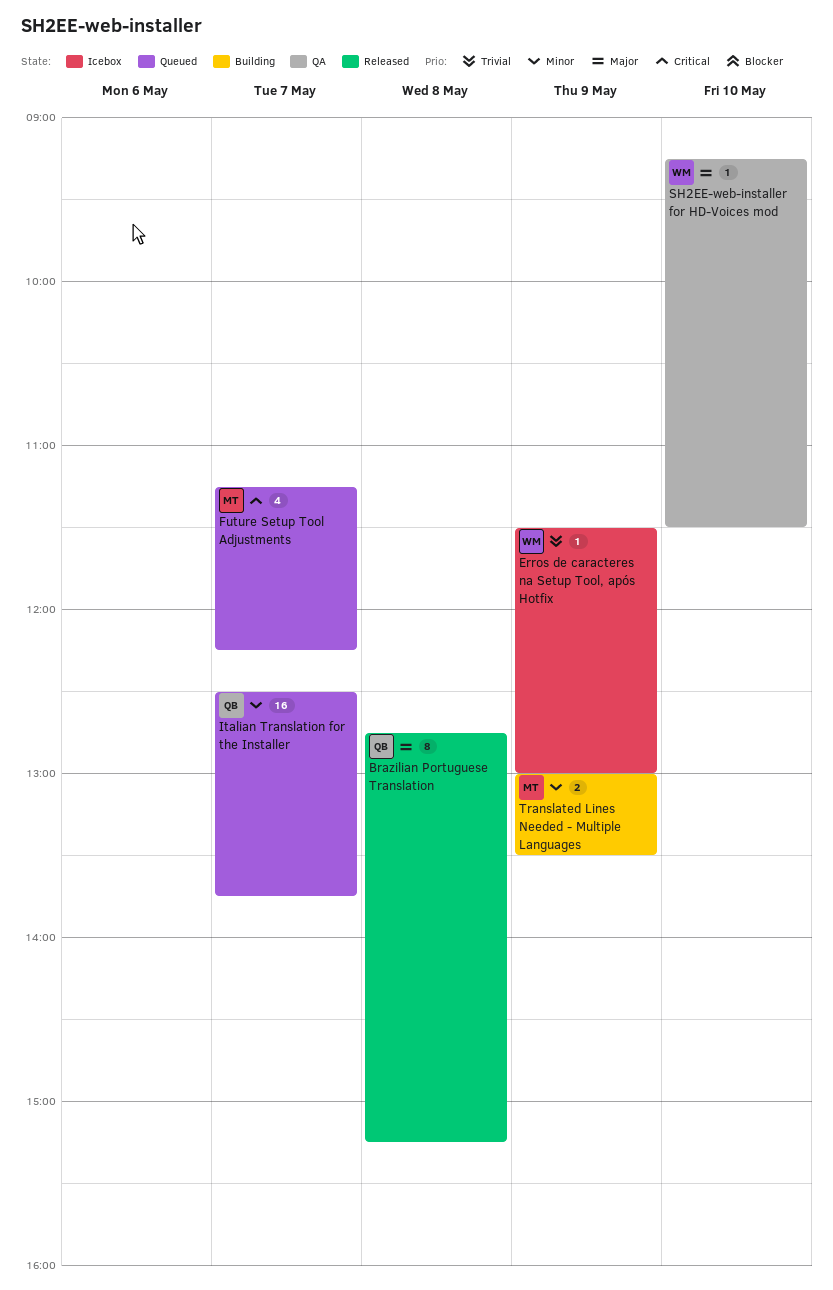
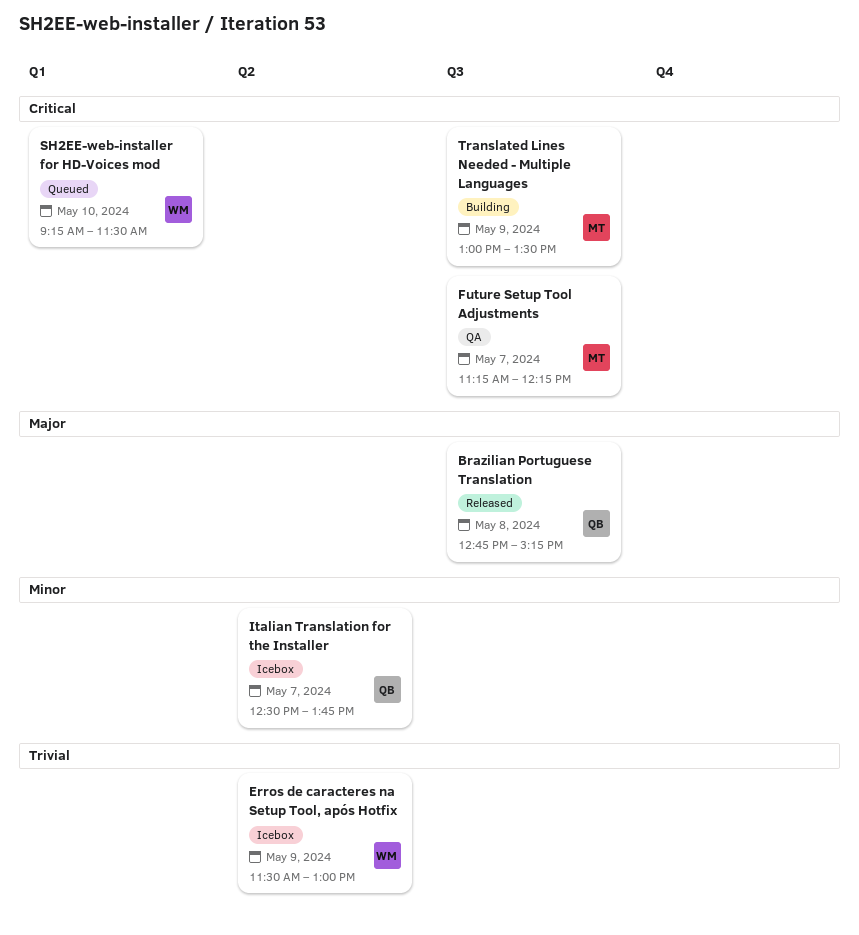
Future Setup Tool Adjustments, status: Queued -> QA
Italian Translation for the Installer, status: Queued -> Icebox
SH2EE-web-installer for HD-Voices mod, status: QA -> Queued
SH2EE-web-installer for HD-Voices mod, priority: Major -> Critical
Translated Lines Needed - Multiple Languages, priority: Minor -> Critical

